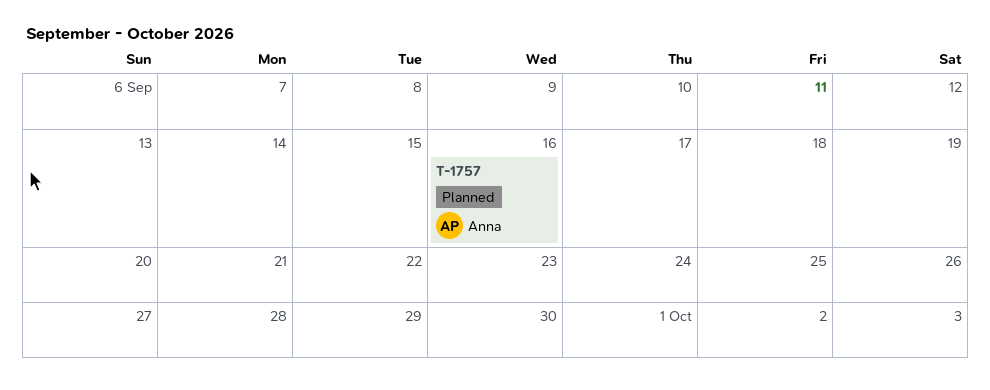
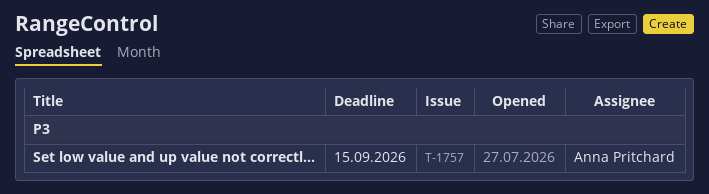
T-1757, due: Sep 16 -> Sep 15

